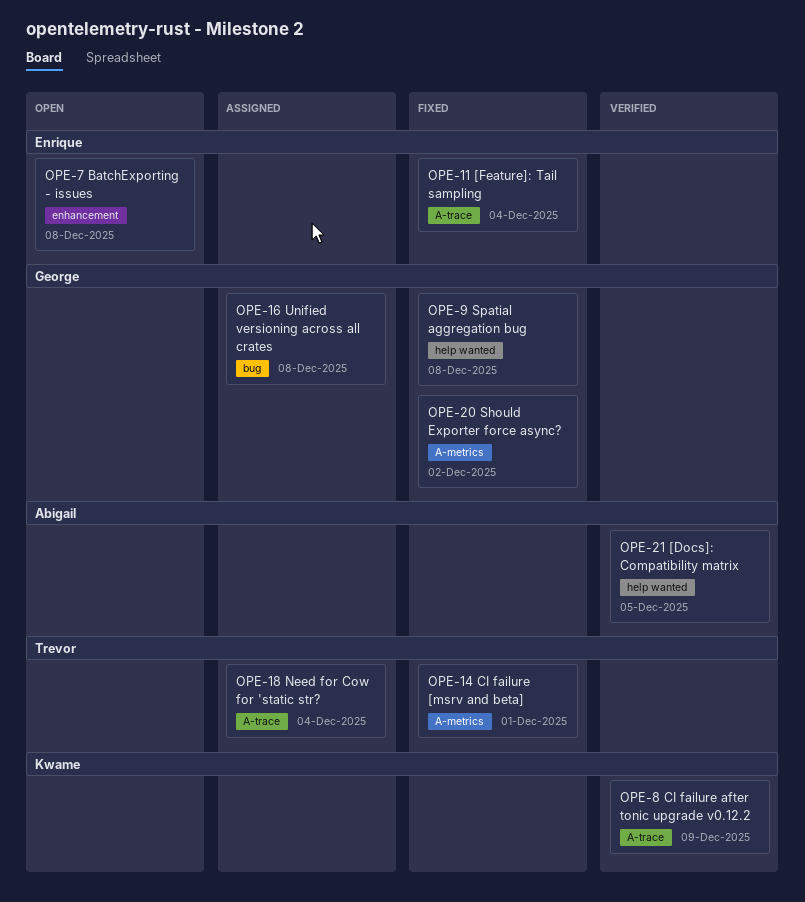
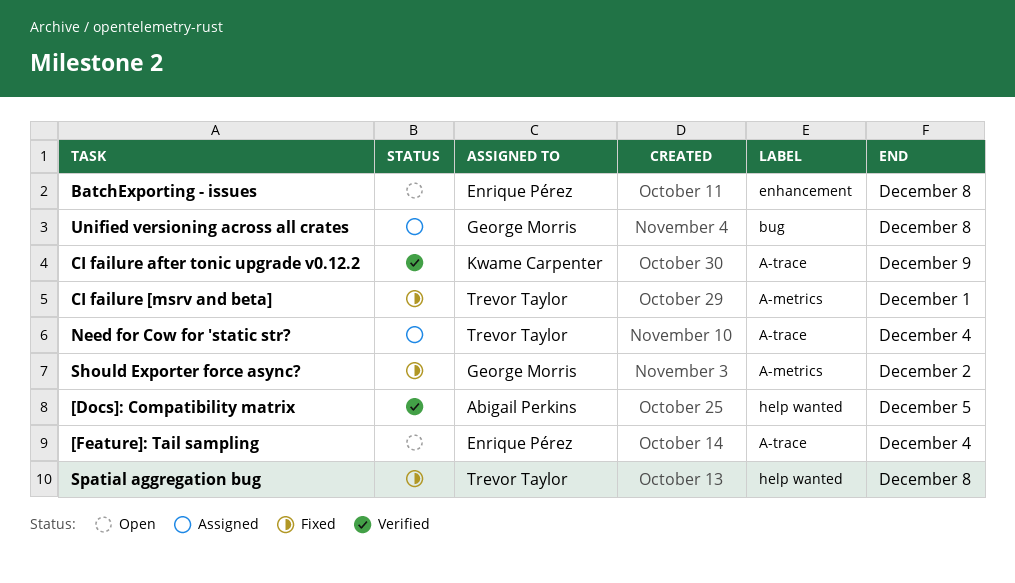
[Feature]: Tail sampling, status: Fixed -> Open
Spatial aggregation bug, owner: George Morris -> Trevor Taylor

